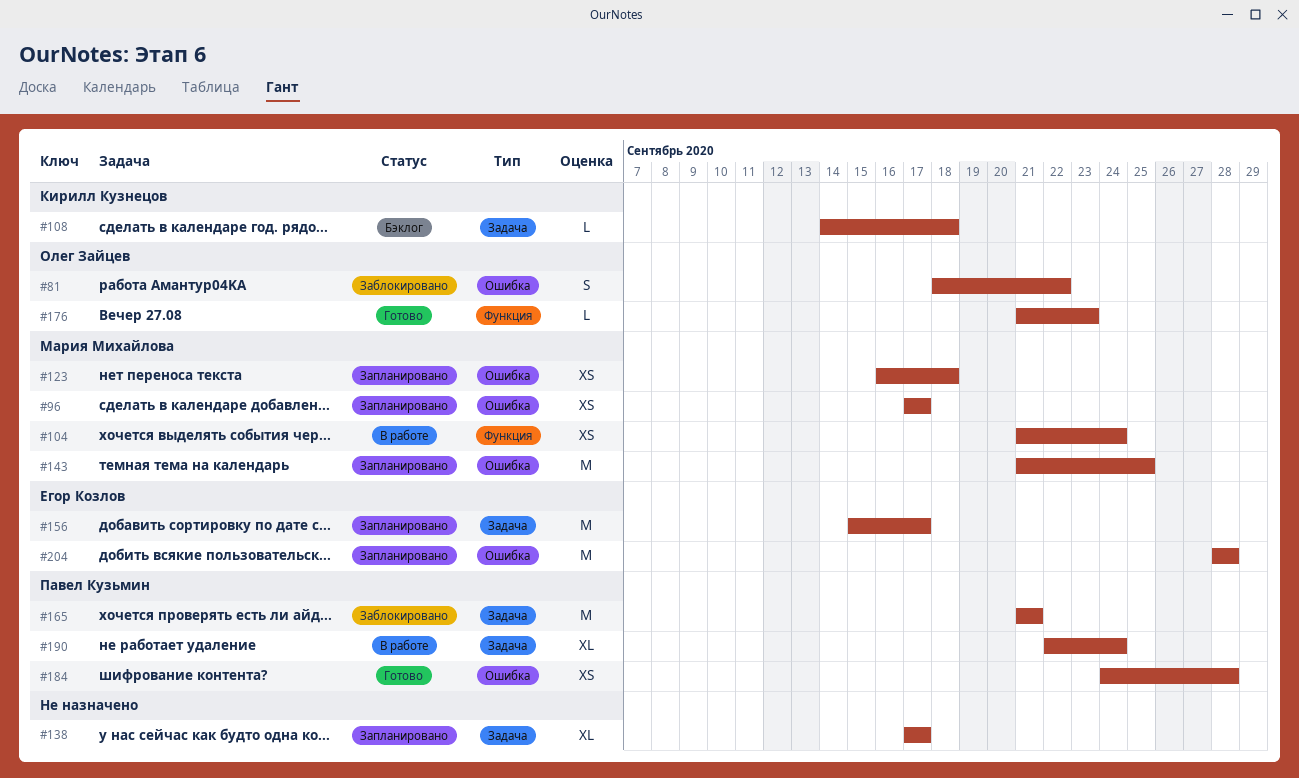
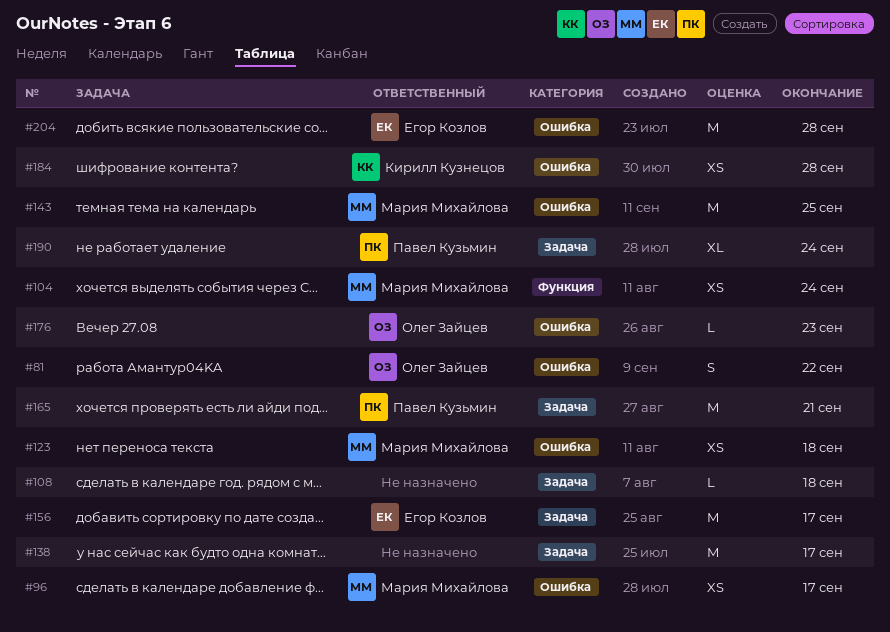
#108, owner: Кирилл Кузнецов -> none
#138, estimate: XL -> M
#176, label: Функция -> Ошибка
#184, owner: Павел Кузьмин -> Кирилл Кузнецов

